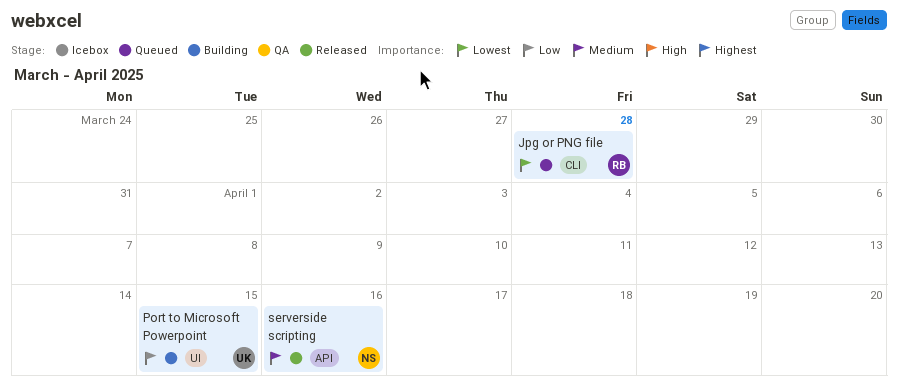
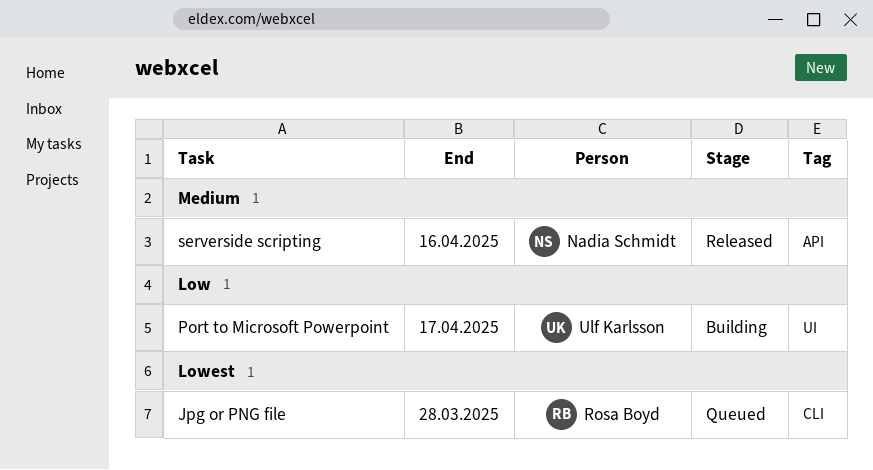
Port to Microsoft Powerpoint, due: Apr 15 -> Apr 17

